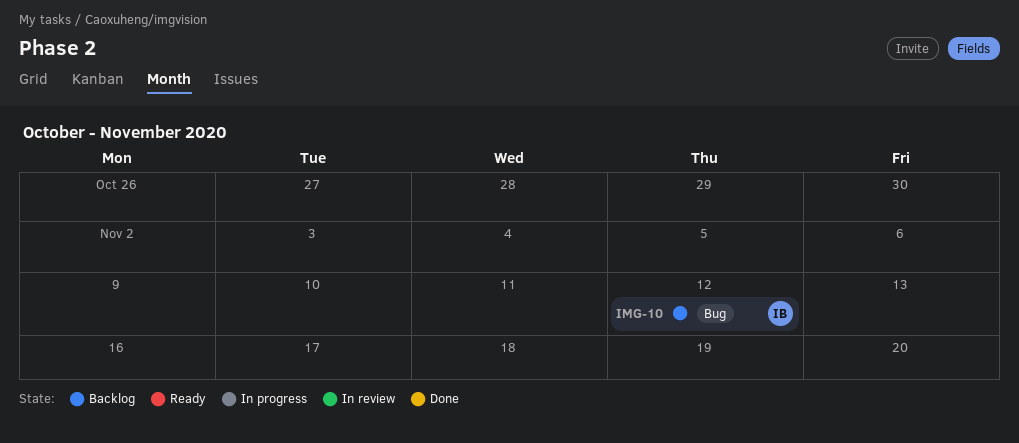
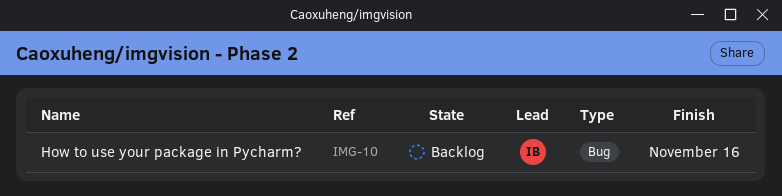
IMG-10, due: Nov 12 -> Nov 16

